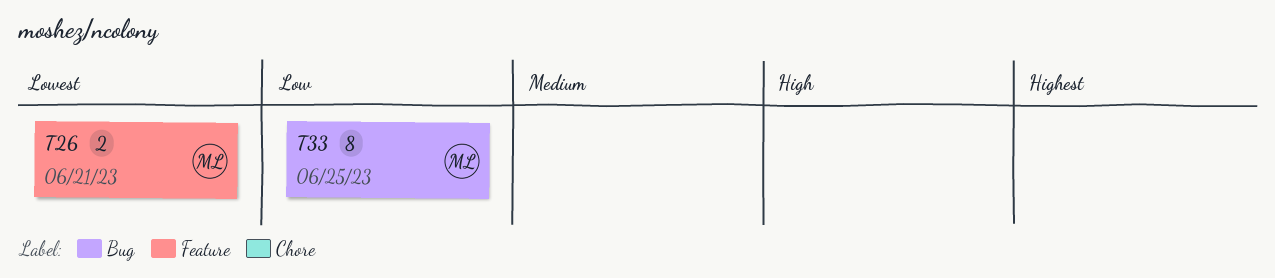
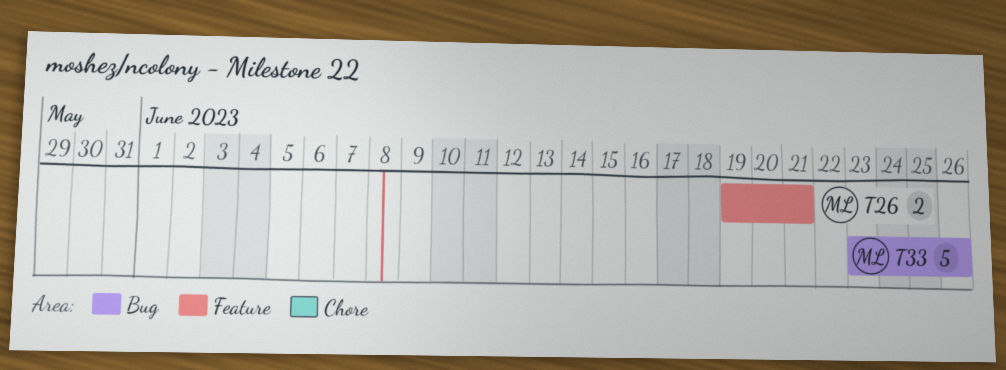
T33, estimate: 8 -> 5
T33, due: Jun 25 -> Jun 26

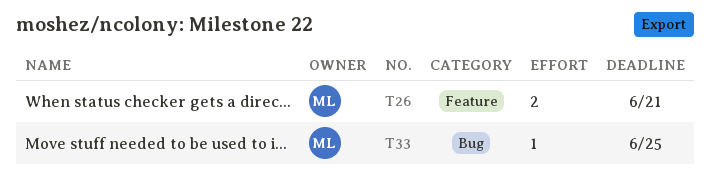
T33, estimate: 5 -> 1
T33, due: Jun 26 -> Jun 25

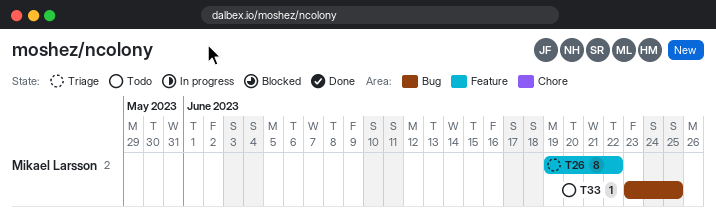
T26, estimate: 2 -> 8
T26, due: Jun 21 -> Jun 22

